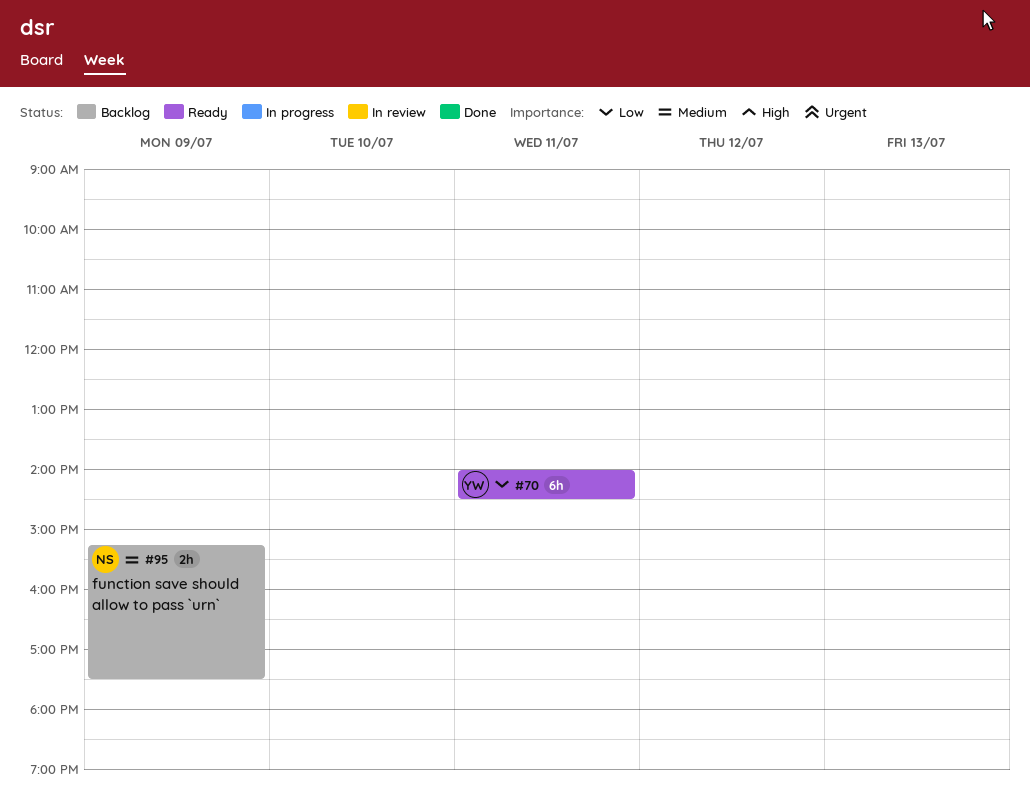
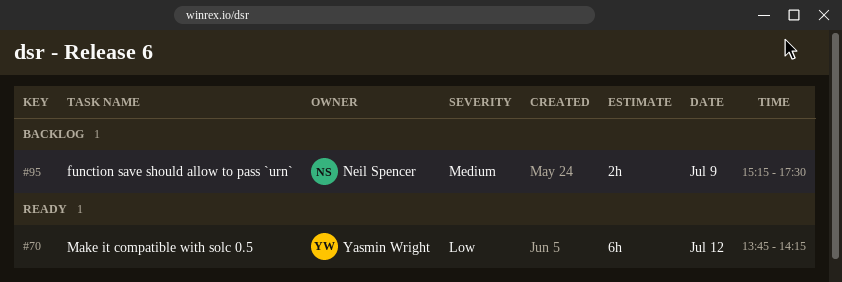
#70, day: Jul 11 -> Jul 12
#70, begins: 14:00 -> 13:45
#70, ends: 14:30 -> 14:15

